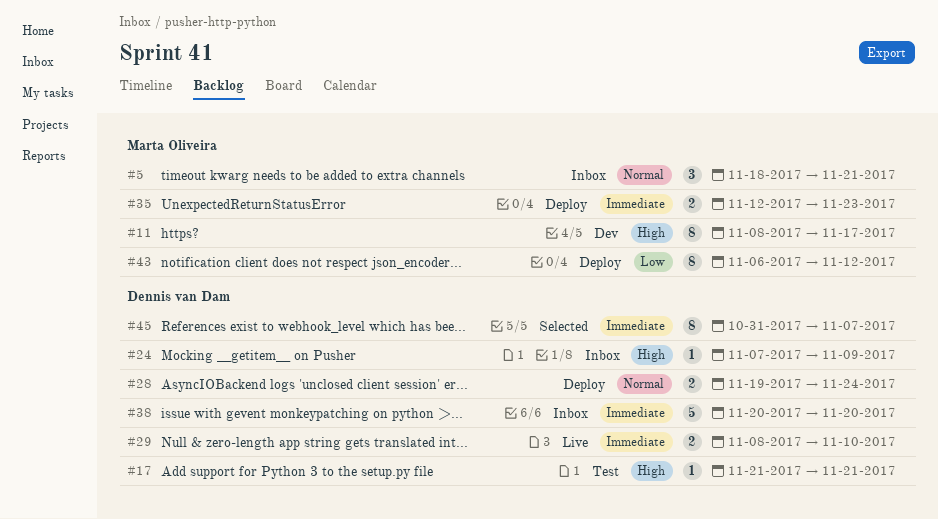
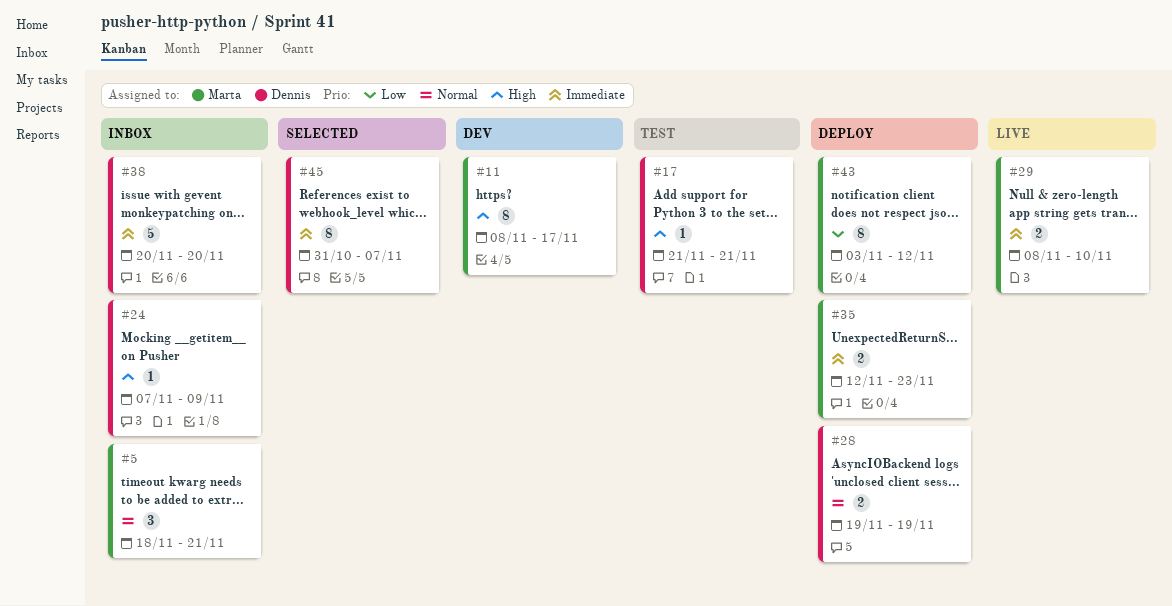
#28, due: Nov 24 -> Nov 19
#29, owner: Dennis van Dam -> Marta Oliveira
#43, start: Nov 6 -> Nov 3

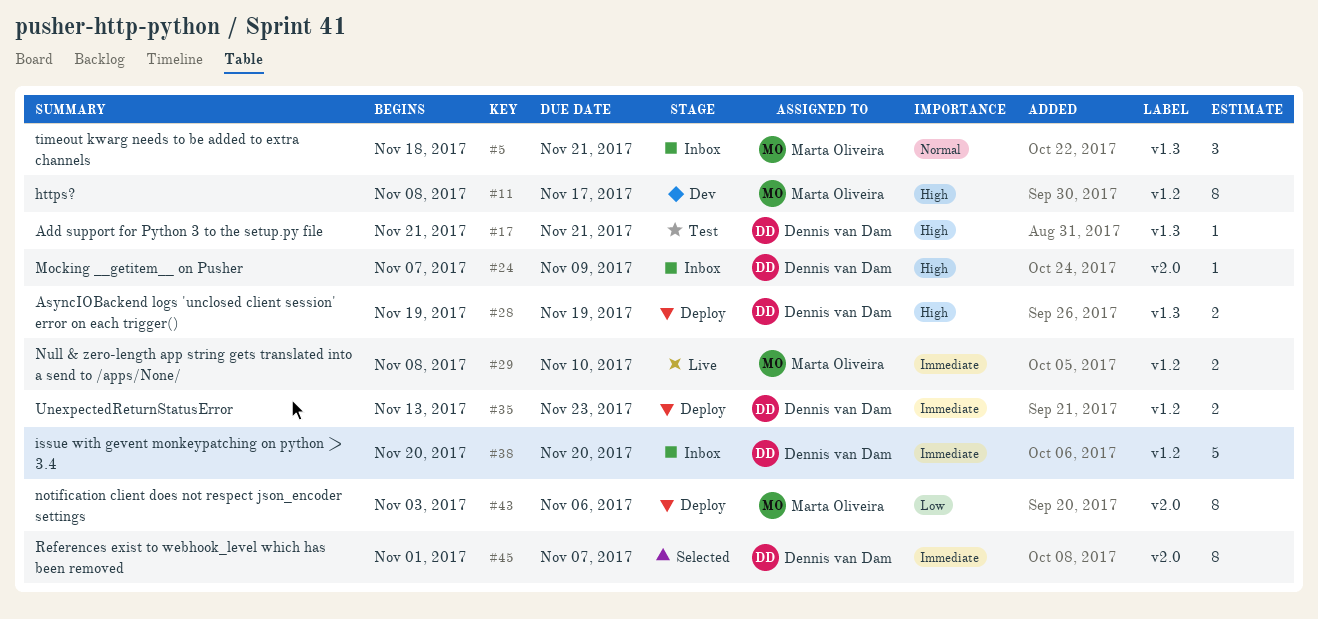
#28, priority: Normal -> High
#35, owner: Marta Oliveira -> Dennis van Dam
#35, start: Nov 12 -> Nov 13
#43, due: Nov 12 -> Nov 6
#45, start: Oct 31 -> Nov 1

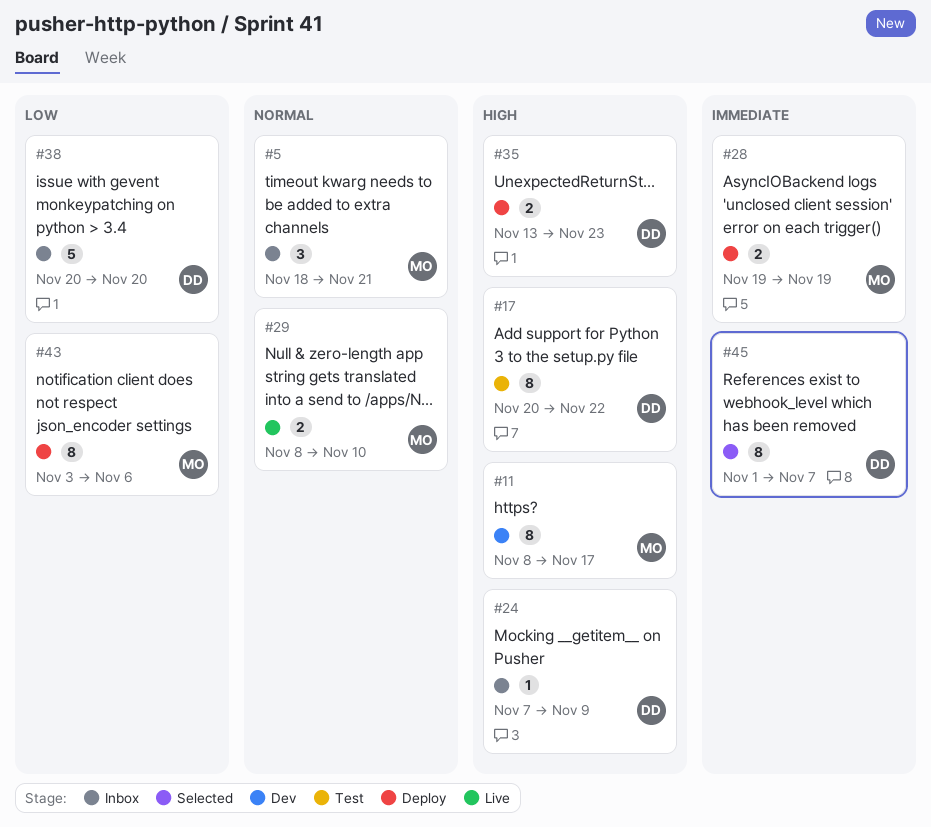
#17, estimate: 1 -> 8
#17, start: Nov 21 -> Nov 20
#17, due: Nov 21 -> Nov 22
#28, owner: Dennis van Dam -> Marta Oliveira
#28, priority: High -> Immediate
#29, priority: Immediate -> Normal
#35, priority: Immediate -> High
#38, priority: Immediate -> Low

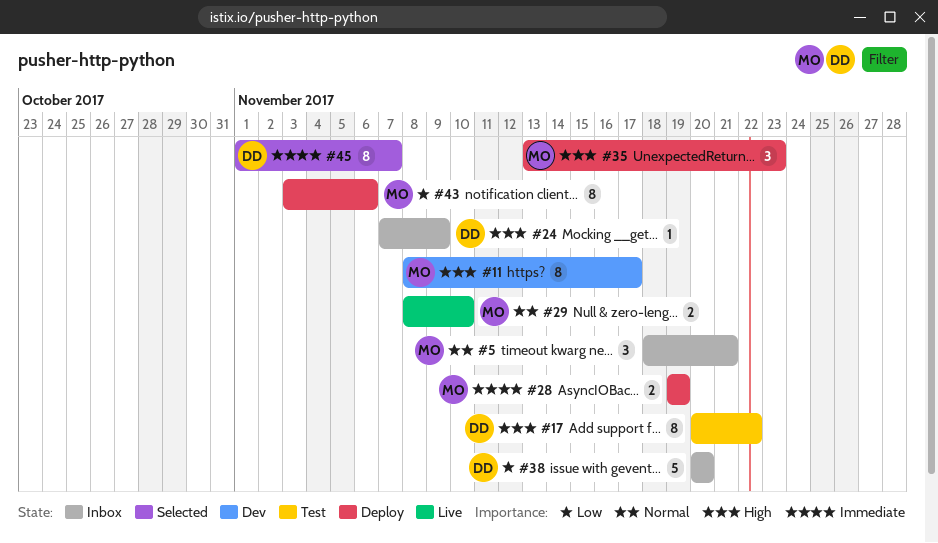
#35, owner: DD -> MO
#35, estimate: 2 -> 3

